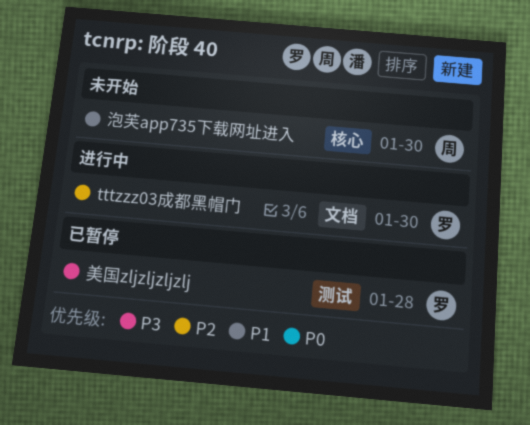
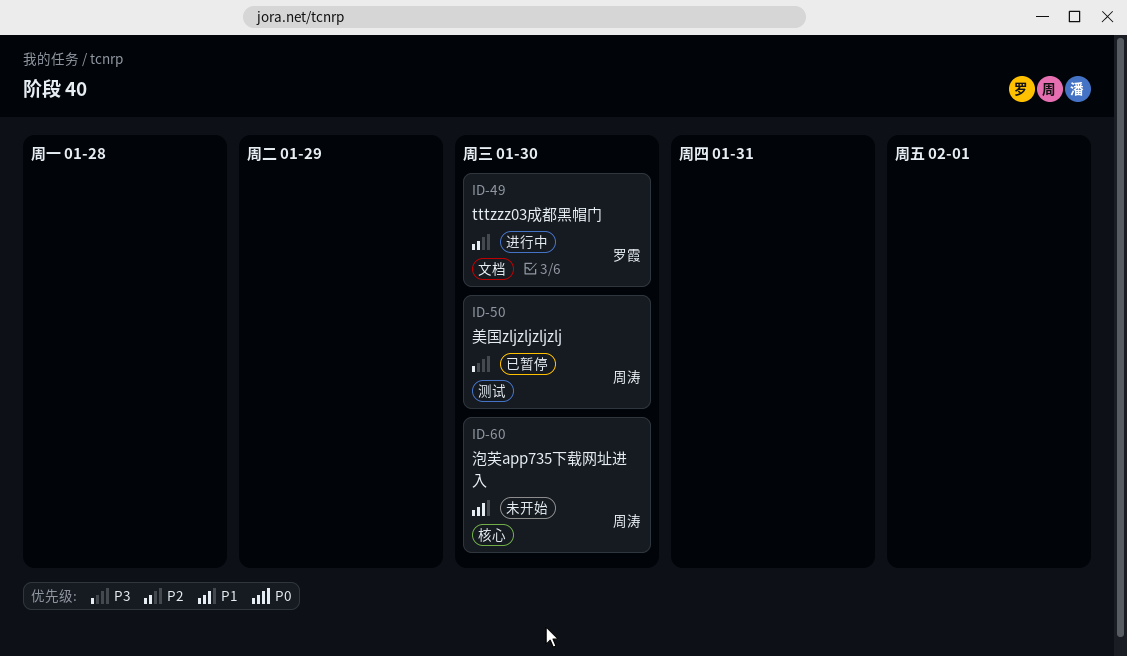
美国zljzljzljzlj, owner: 罗霞 -> 周涛
美国zljzljzljzlj, due: Jan 28 -> Jan 30

